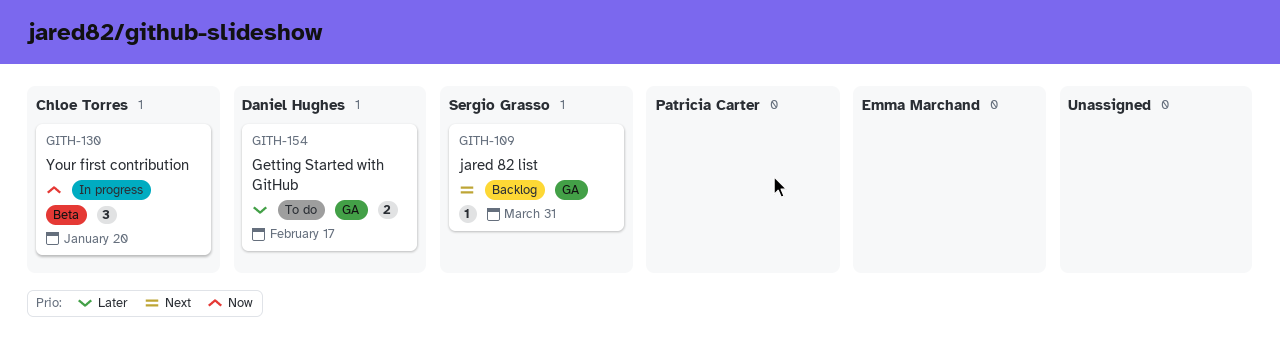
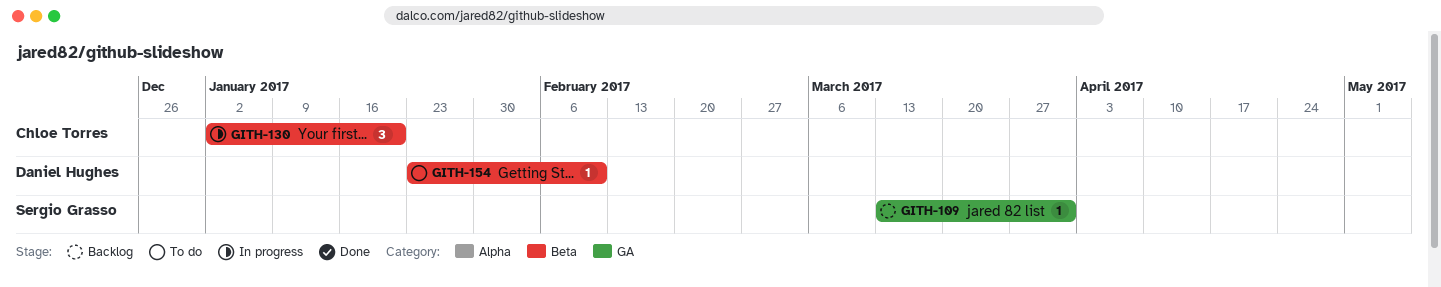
GITH-154, label: GA -> Beta
GITH-154, estimate: 2 -> 1
GITH-154, due: Feb 17 -> Feb 10

